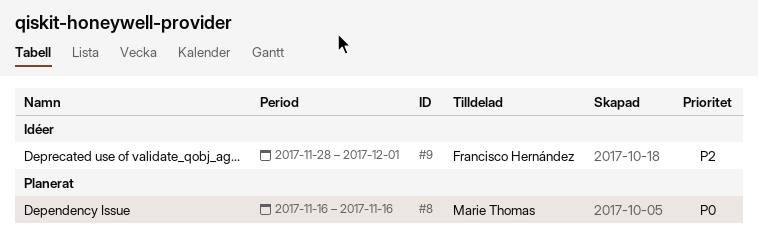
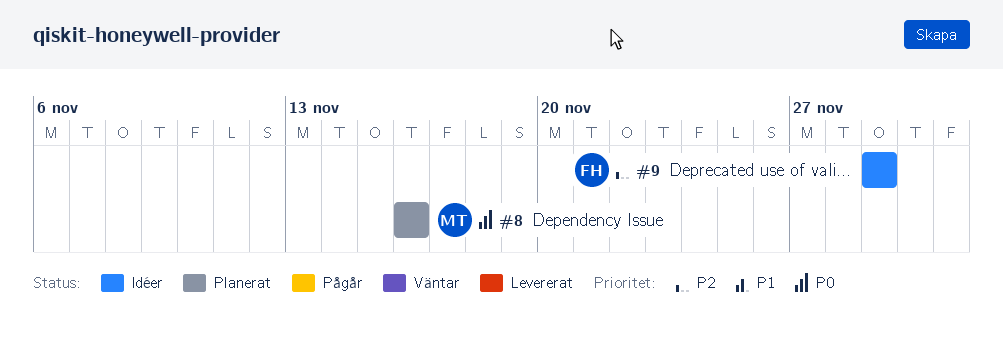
#9, start: Nov 28 -> Nov 29
#9, due: Dec 1 -> Nov 29

